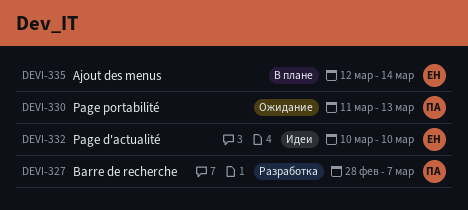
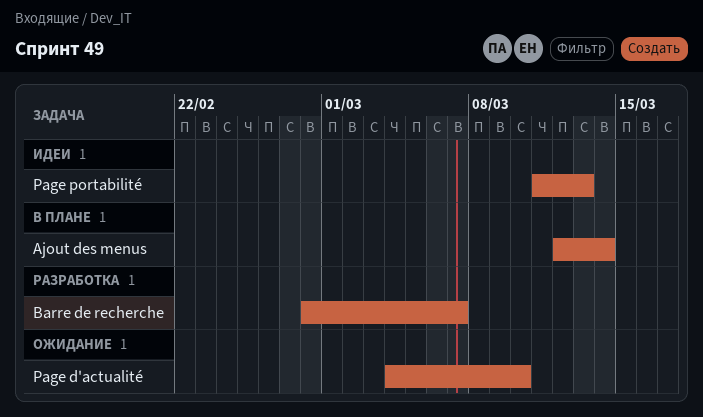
Page d'actualité, status: Идеи -> Ожидание
Page d'actualité, start: Mar 10 -> Mar 4
Page portabilité, status: Ожидание -> Идеи

